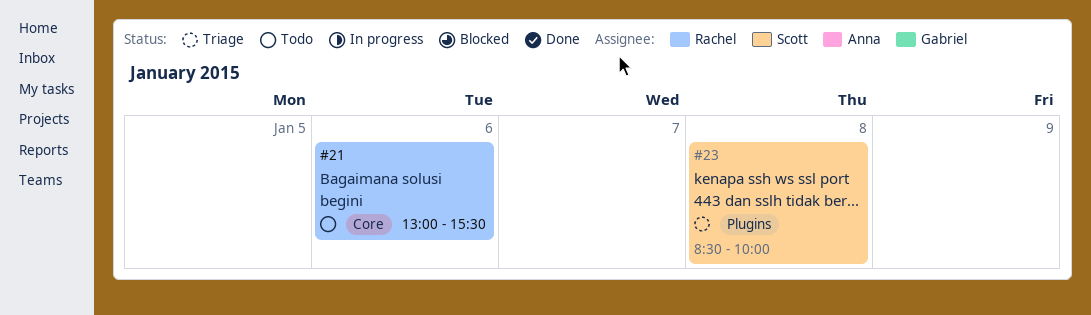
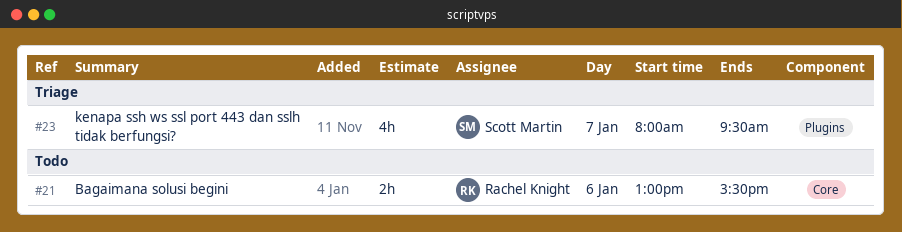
#23, day: Jan 8 -> Jan 7
#23, begins: 08:30 -> 08:00
#23, ends: 10:00 -> 09:30

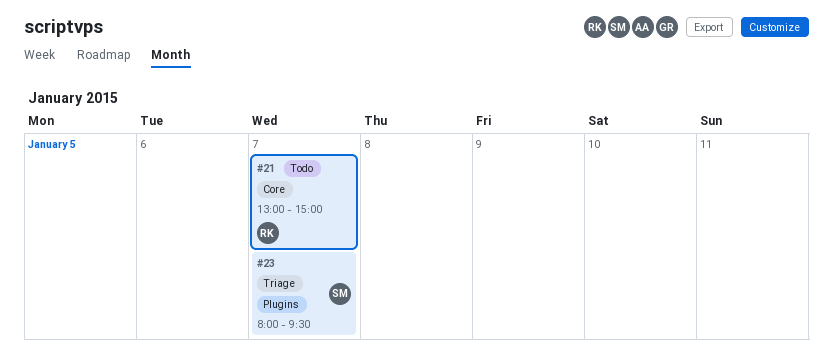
#21, day: Jan 6 -> Jan 7
#21, ends: 15:30 -> 15:00

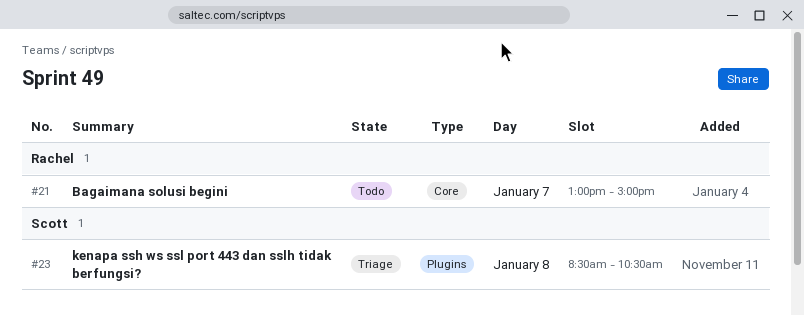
#23, day: Jan 7 -> Jan 8
#23, begins: 08:00 -> 08:30
#23, ends: 09:30 -> 10:30

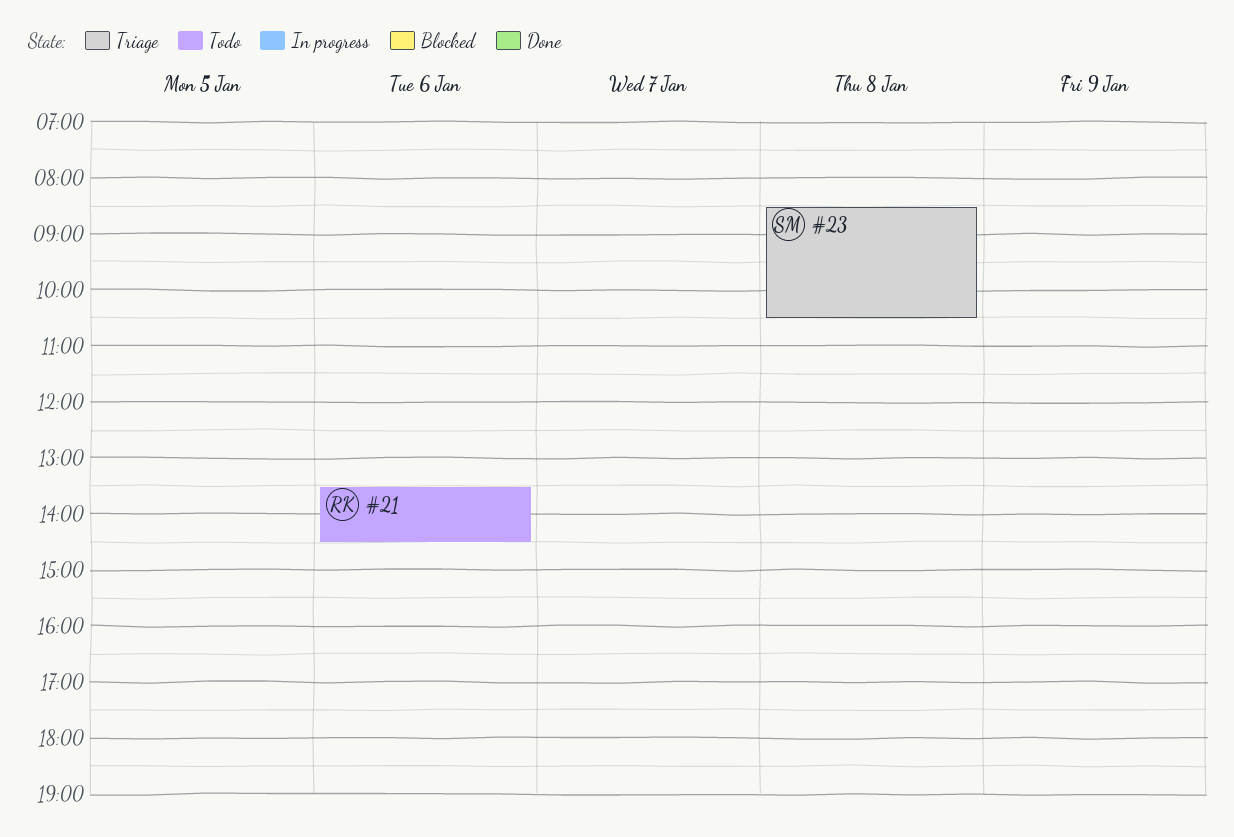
#21, day: Jan 7 -> Jan 6
#21, begins: 13:00 -> 13:30
#21, ends: 15:00 -> 14:30

